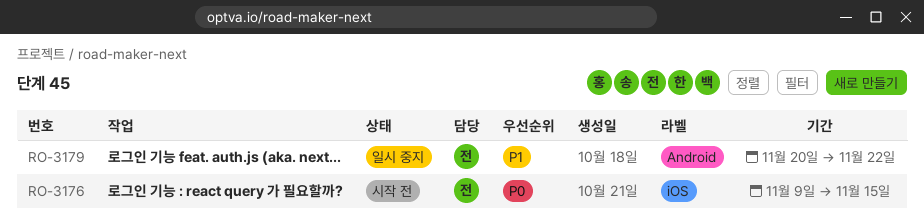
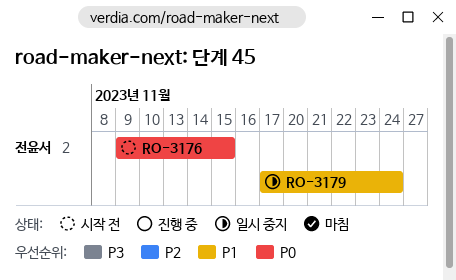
RO-3179, start: Nov 20 -> Nov 17
RO-3179, due: Nov 22 -> Nov 24

